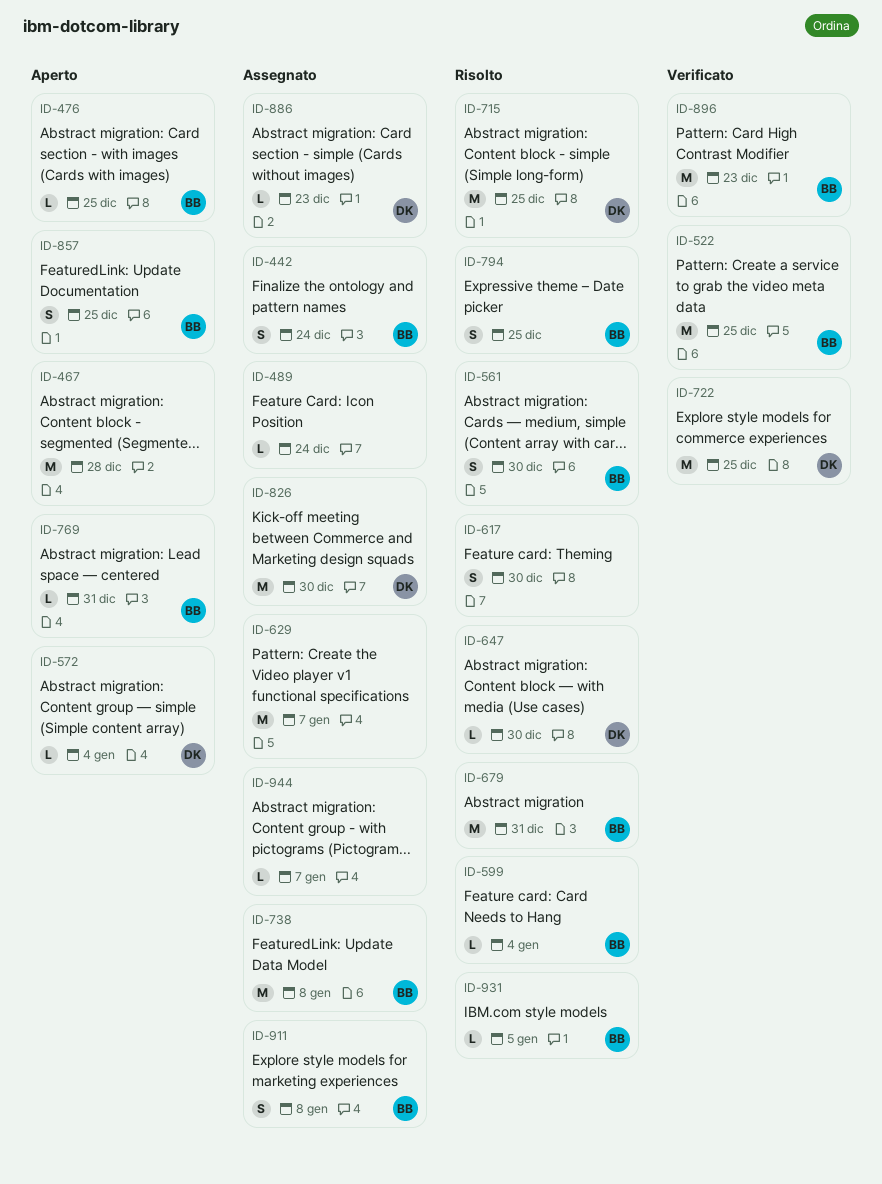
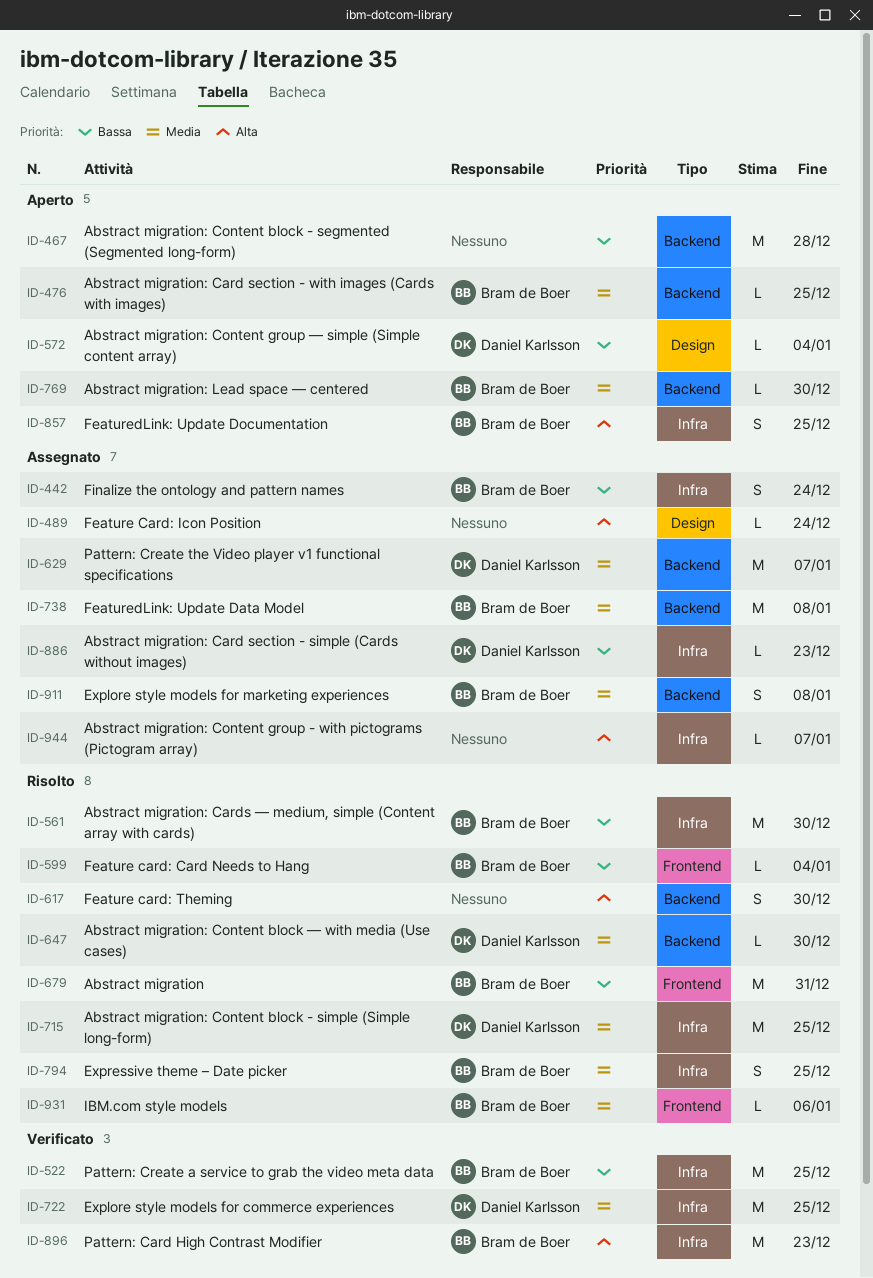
ID-561, estimate: S -> M
ID-629, owner: none -> Daniel Karlsson
ID-769, due: Dec 31 -> Dec 30
ID-826: present -> none
ID-931, due: Jan 5 -> Jan 6

